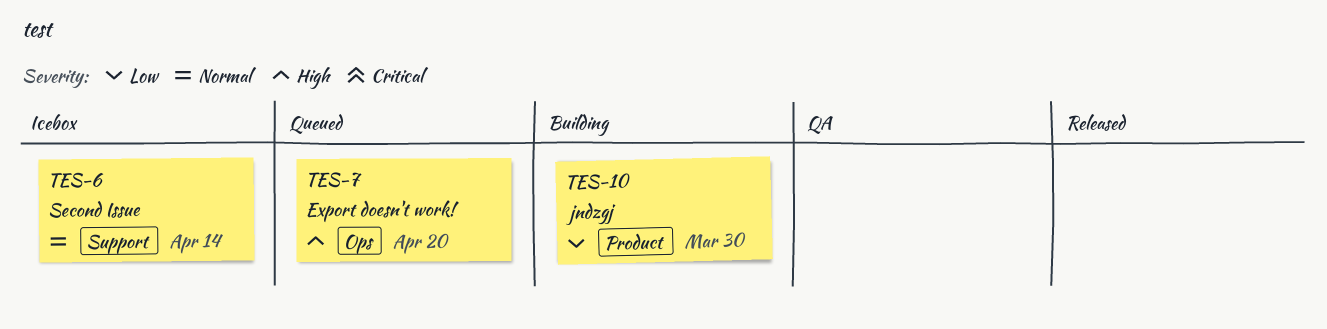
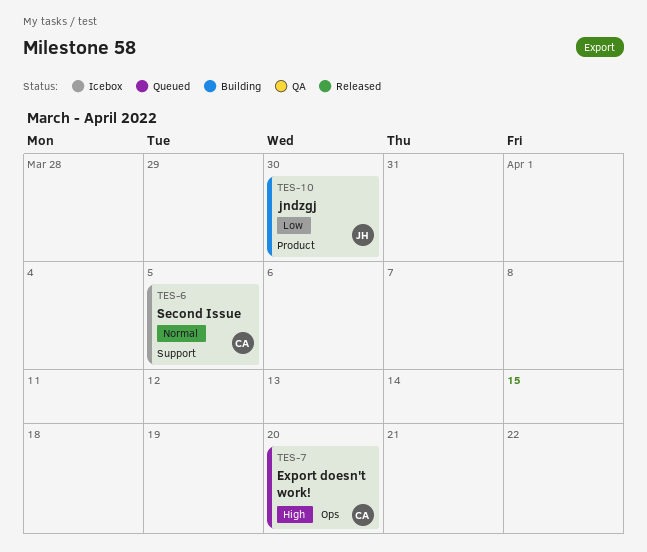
TES-6, due: Apr 14 -> Apr 5

